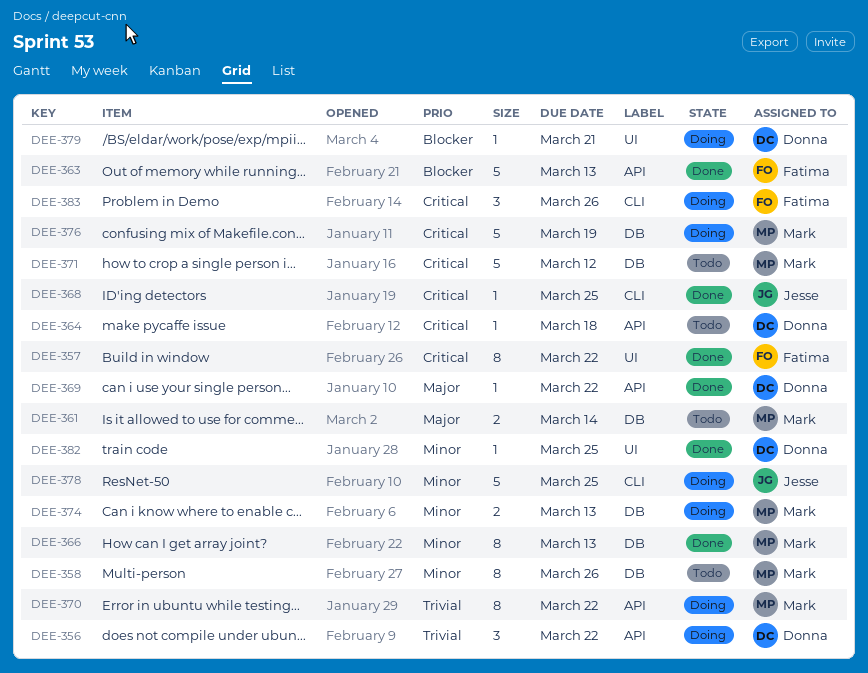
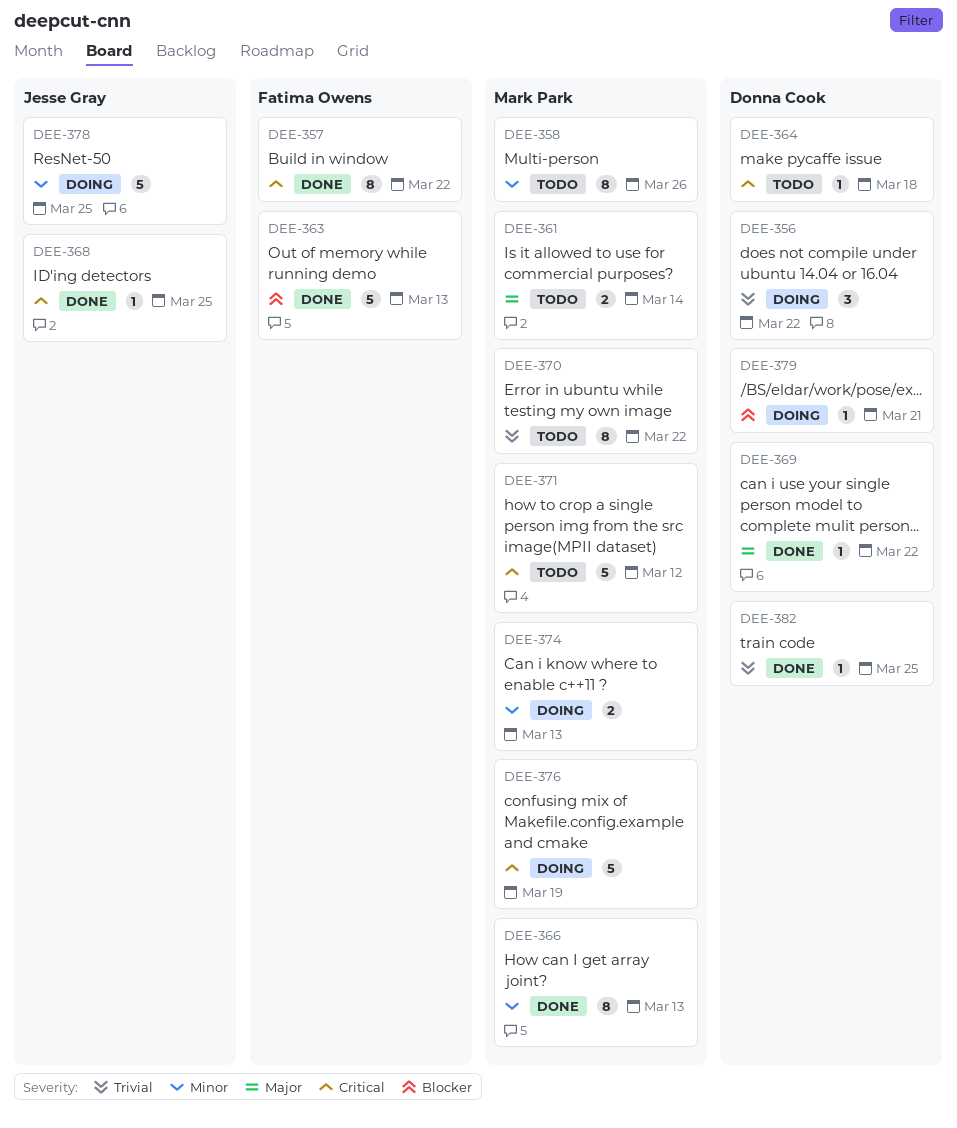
DEE-370, status: Doing -> Todo
DEE-382, priority: Minor -> Trivial
DEE-383: present -> none

